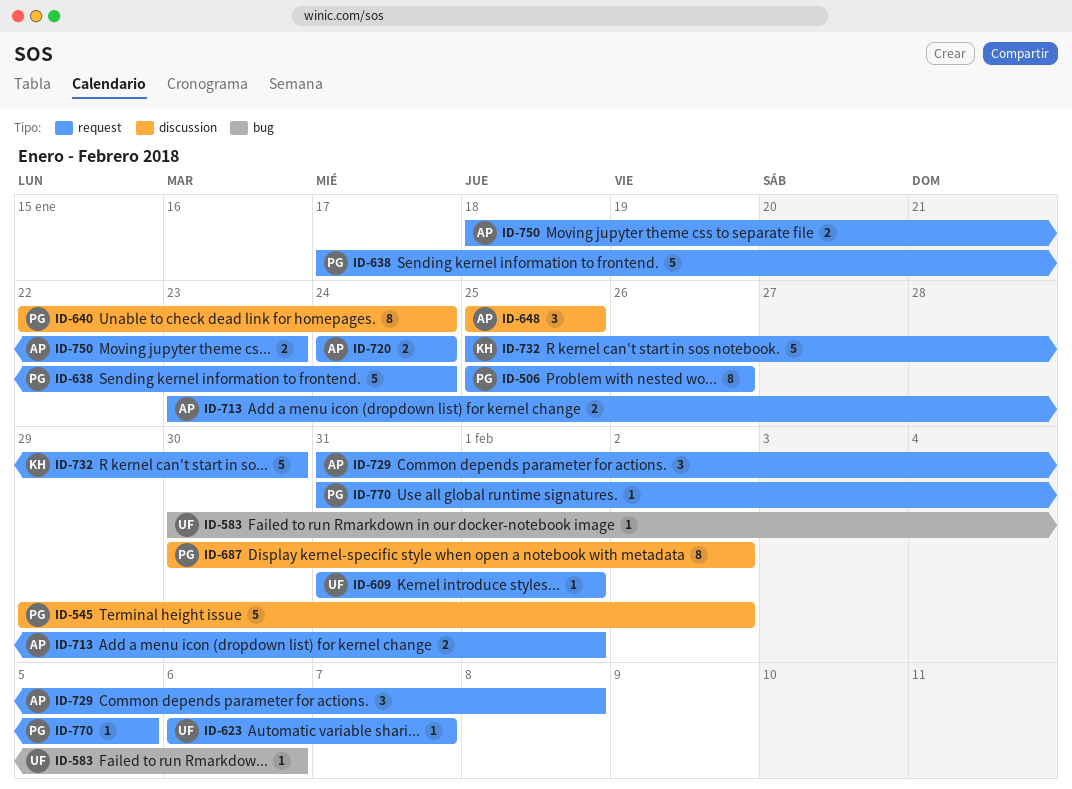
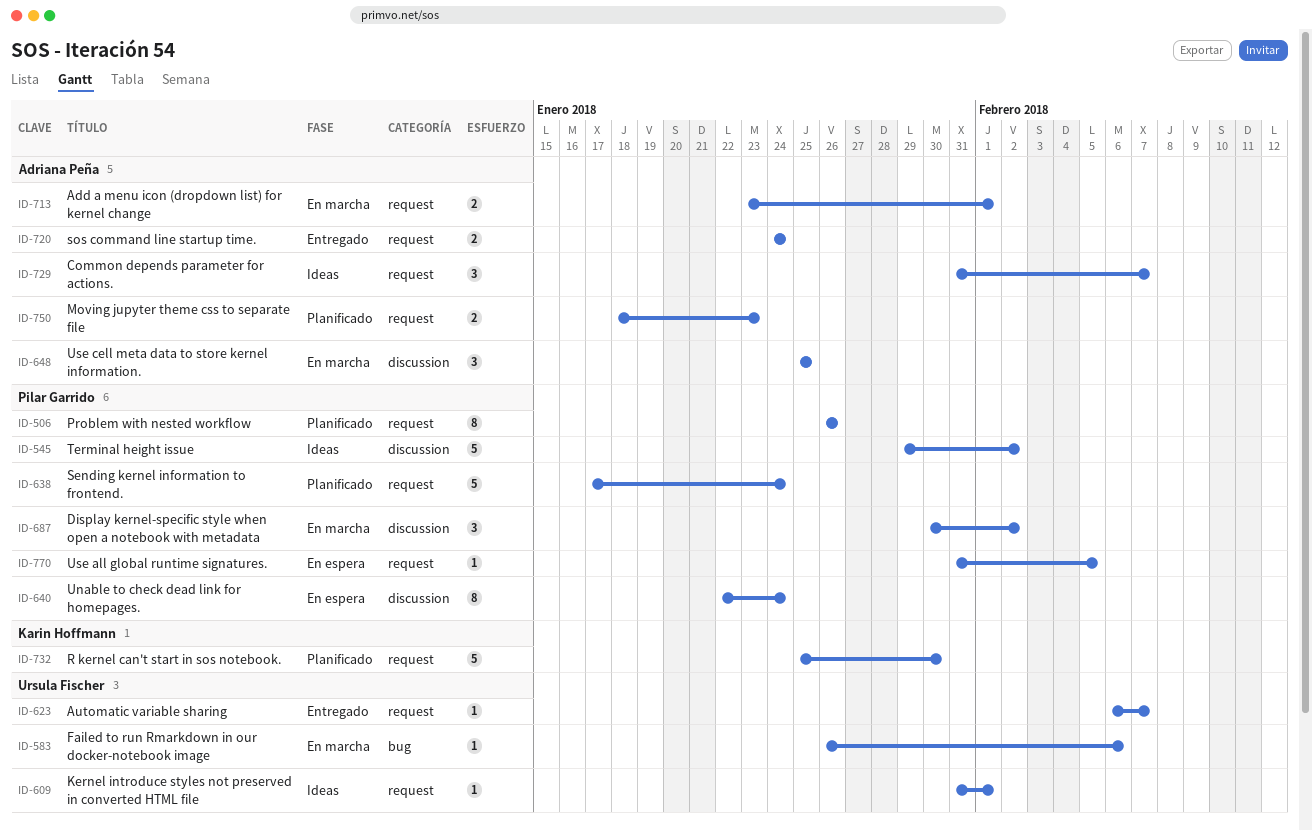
ID-506, start: Jan 25 -> Jan 26
ID-583, start: Jan 30 -> Jan 26
ID-687, estimate: 8 -> 3
ID-729, due: Feb 8 -> Feb 7

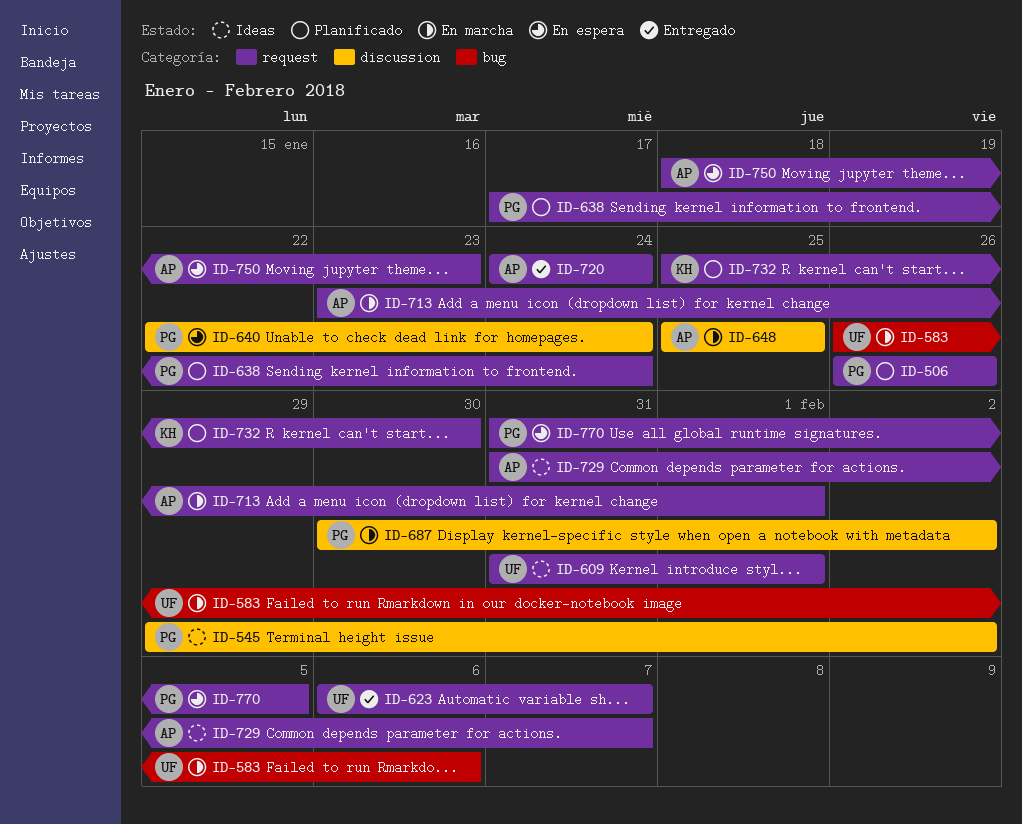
ID-750, status: Planificado -> En espera

